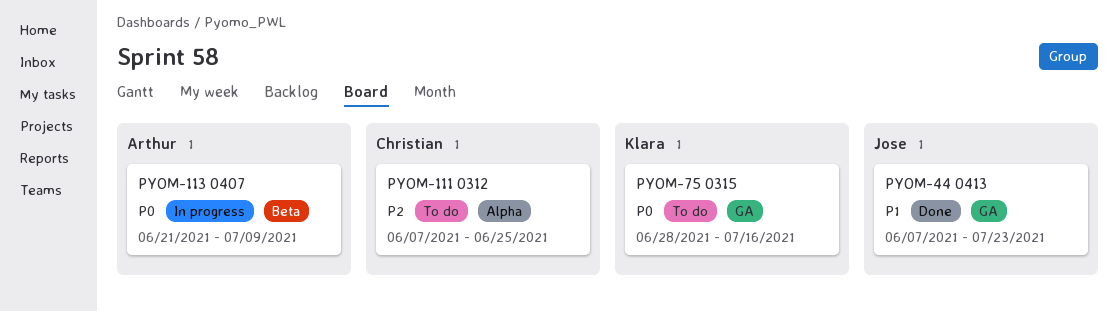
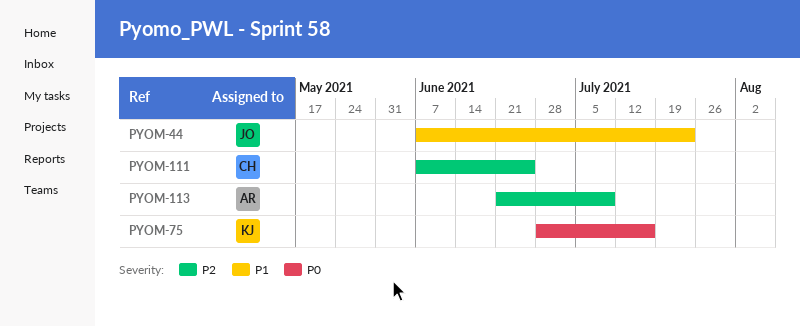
PYOM-113, priority: P0 -> P2

